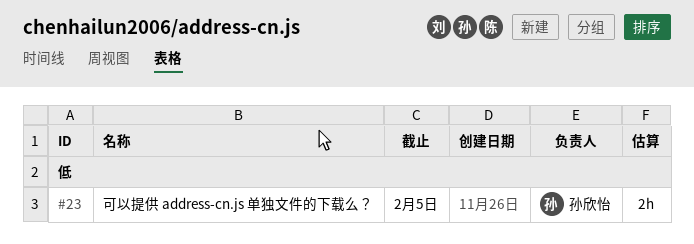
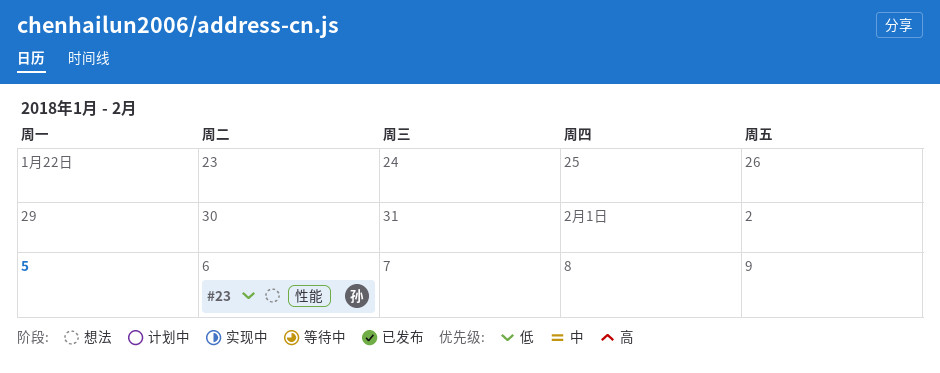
#23, due: Feb 5 -> Feb 6

